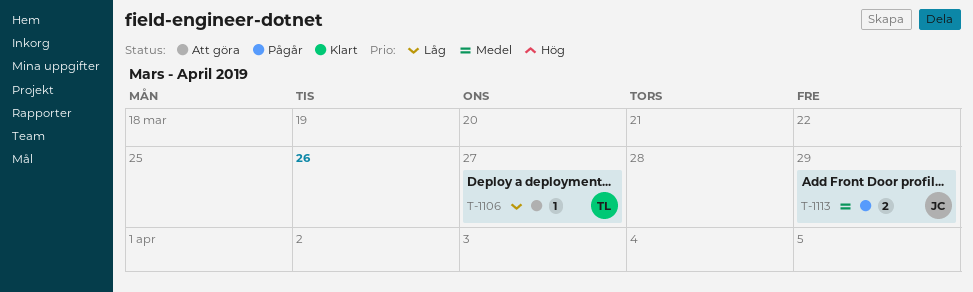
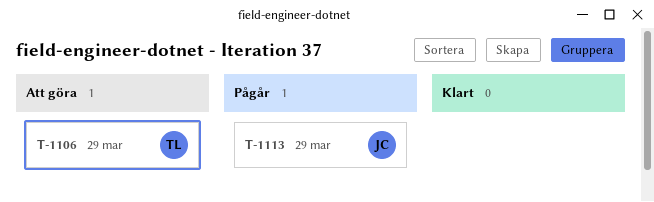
T-1106, due: Mar 27 -> Mar 29

